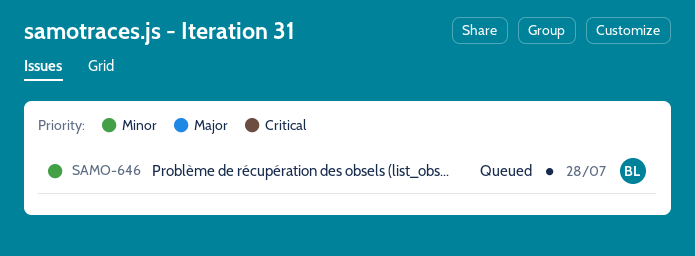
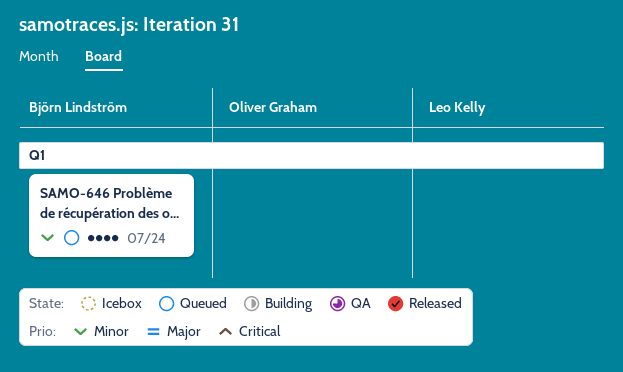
SAMO-646, estimate: 1 -> 4
SAMO-646, due: Jul 28 -> Jul 24

